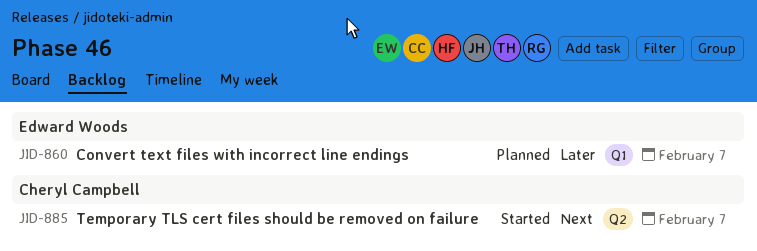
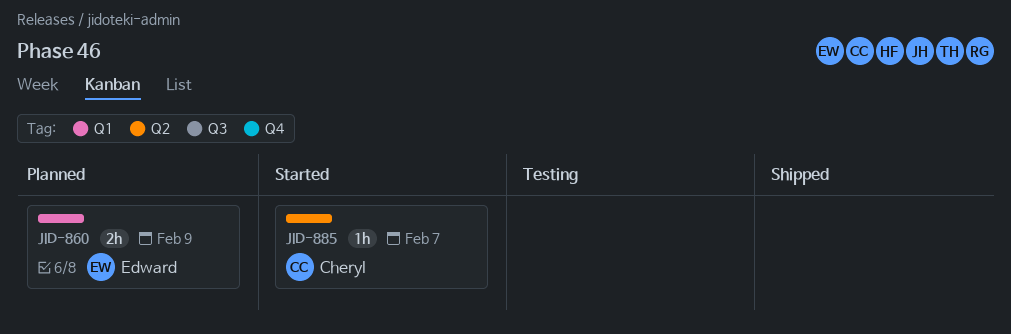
JID-860, due: Feb 7 -> Feb 9

